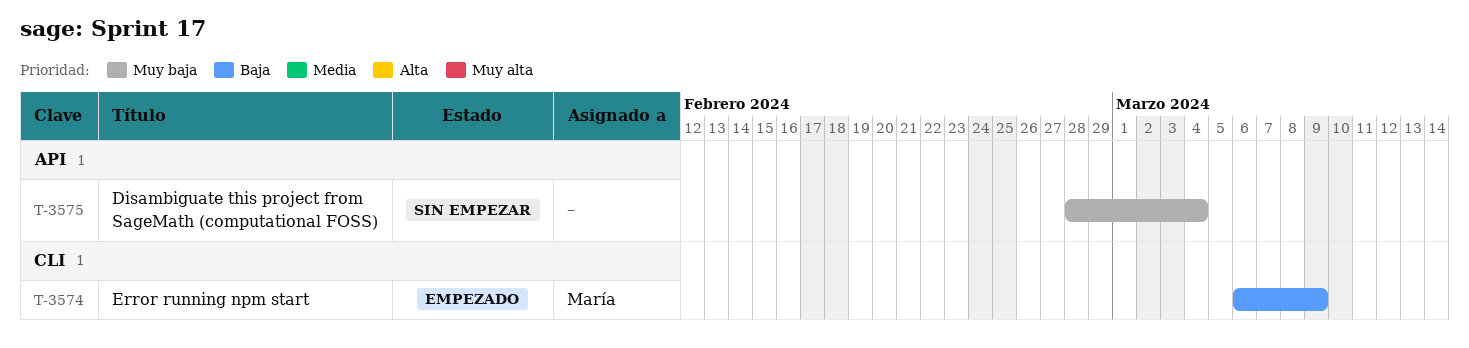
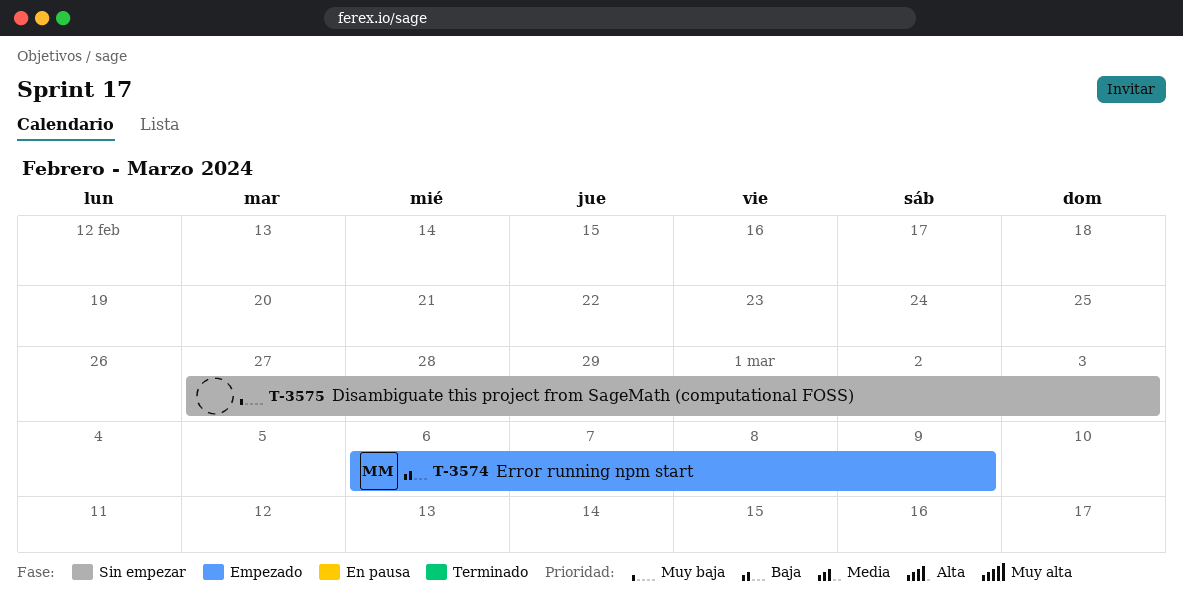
T-3575, start: Feb 28 -> Feb 27
T-3575, due: Mar 4 -> Mar 3

